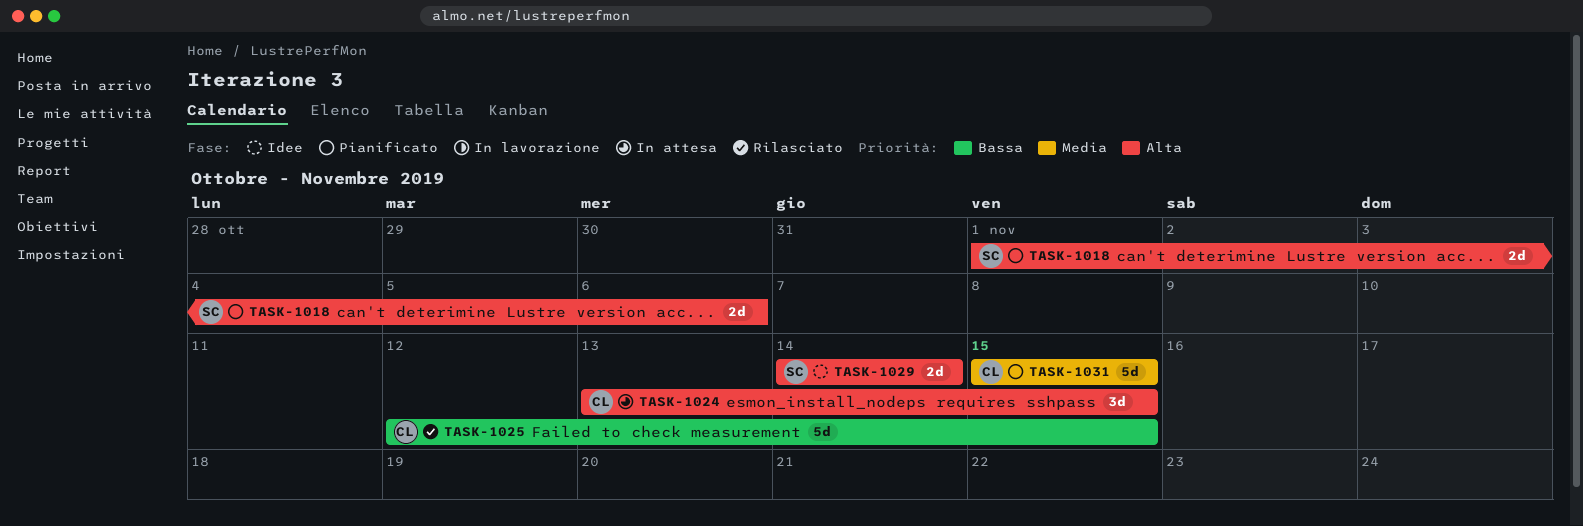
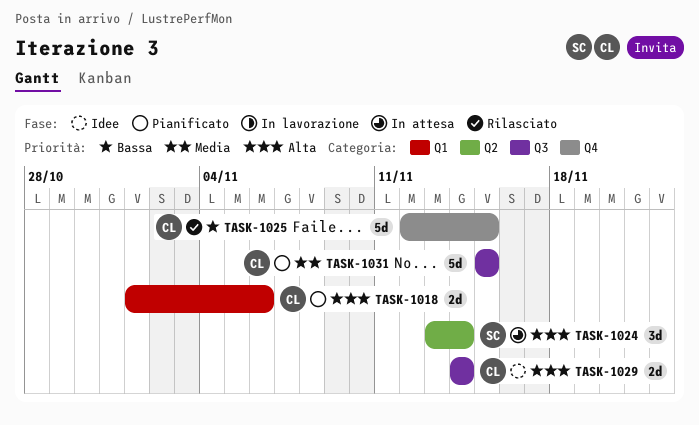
TASK-1018, owner: SC -> CL
TASK-1024, owner: CL -> SC
TASK-1024, due: Nov 15 -> Nov 14
TASK-1029, owner: SC -> CL

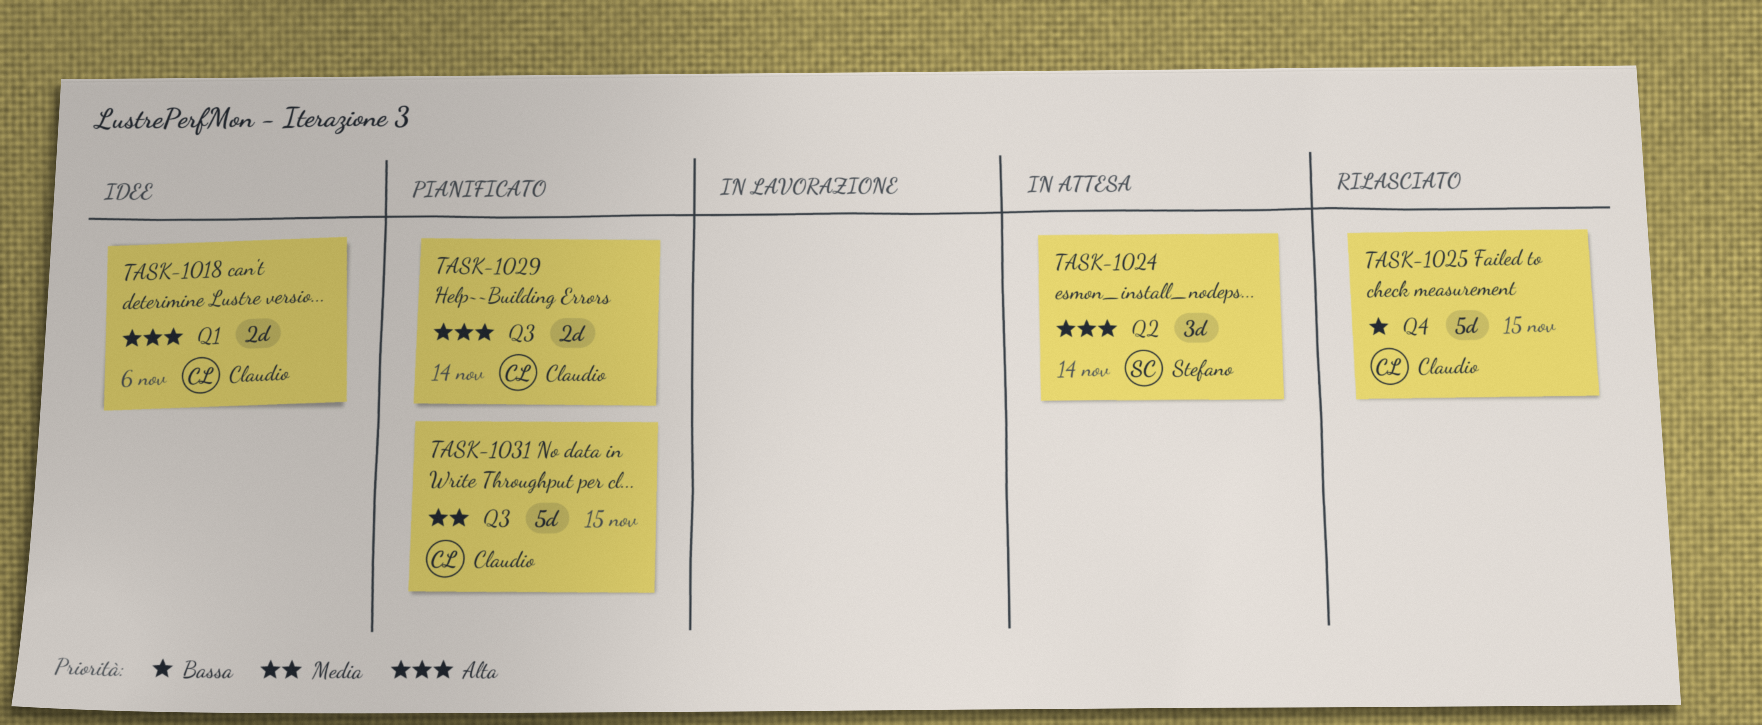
TASK-1018, status: Pianificato -> Idee
TASK-1029, status: Idee -> Pianificato

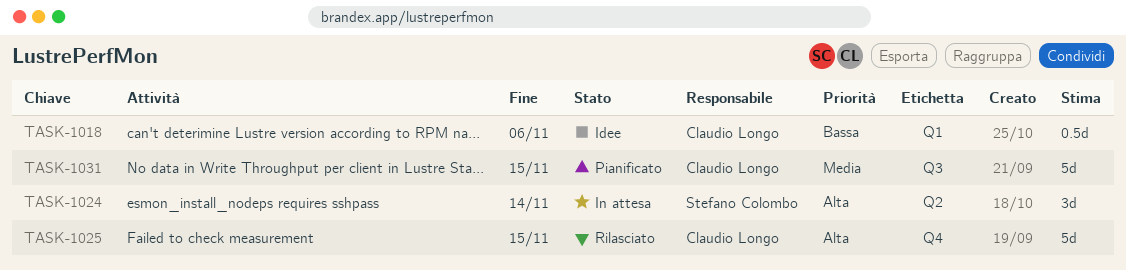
TASK-1018, priority: Alta -> Bassa
TASK-1018, estimate: 2d -> 0.5d
TASK-1025, priority: Bassa -> Alta
TASK-1029: present -> none

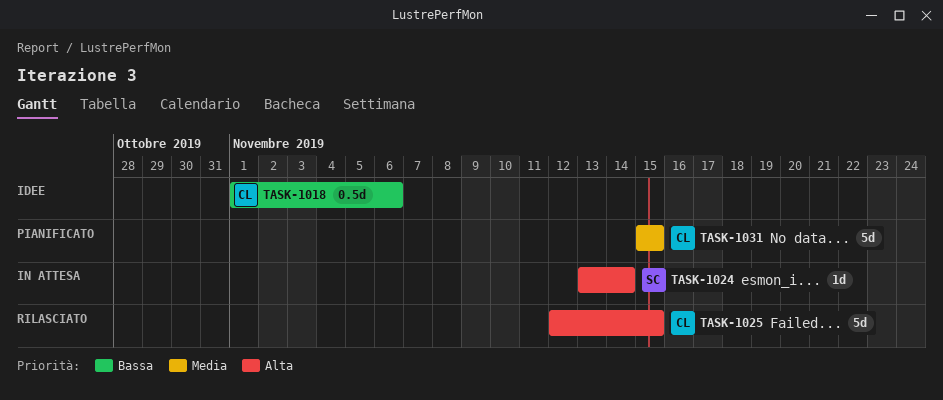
TASK-1024, estimate: 3d -> 1d

